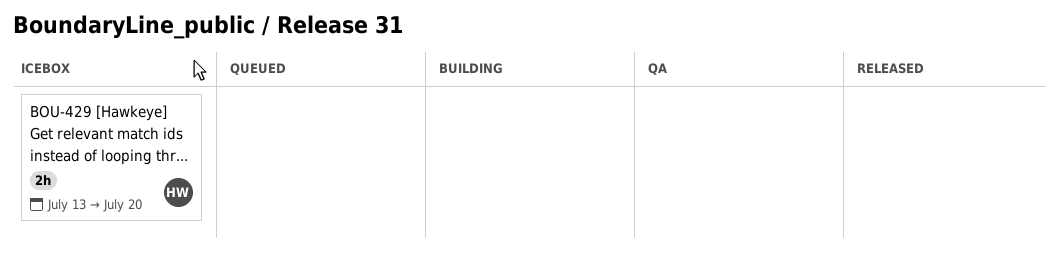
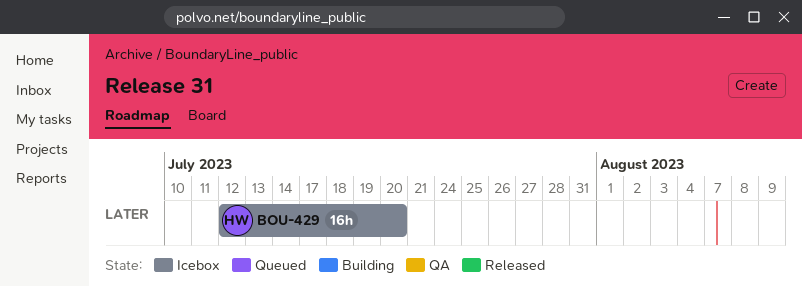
BOU-429, estimate: 2h -> 16h
BOU-429, start: Jul 13 -> Jul 12

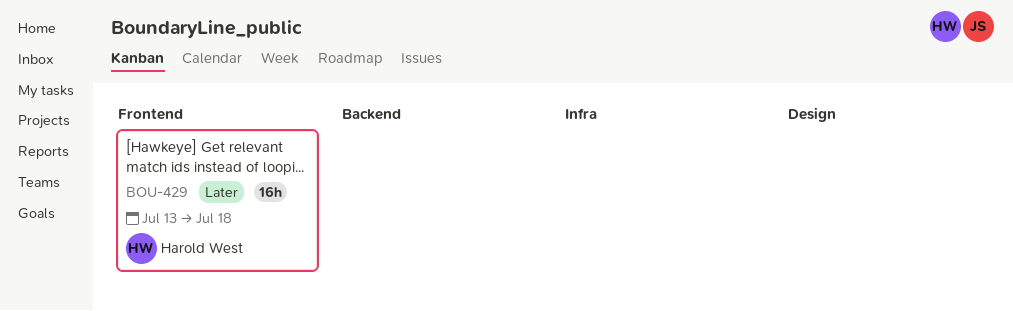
BOU-429, start: Jul 12 -> Jul 13
BOU-429, due: Jul 20 -> Jul 18

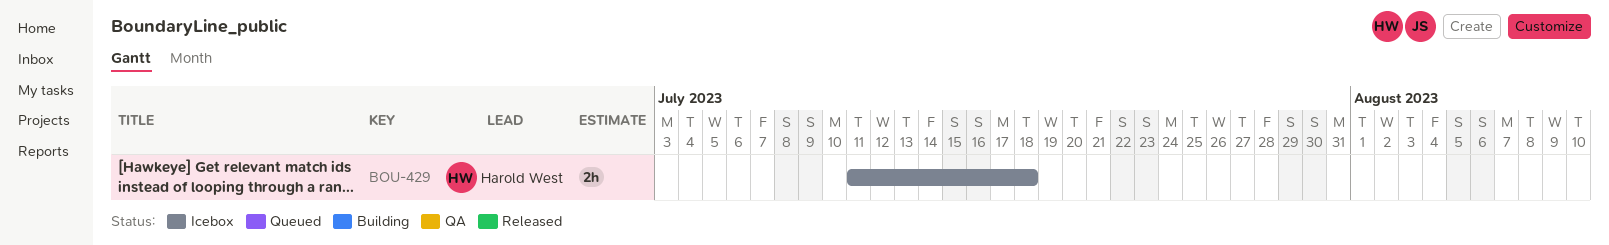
BOU-429, estimate: 16h -> 2h
BOU-429, start: Jul 13 -> Jul 11

